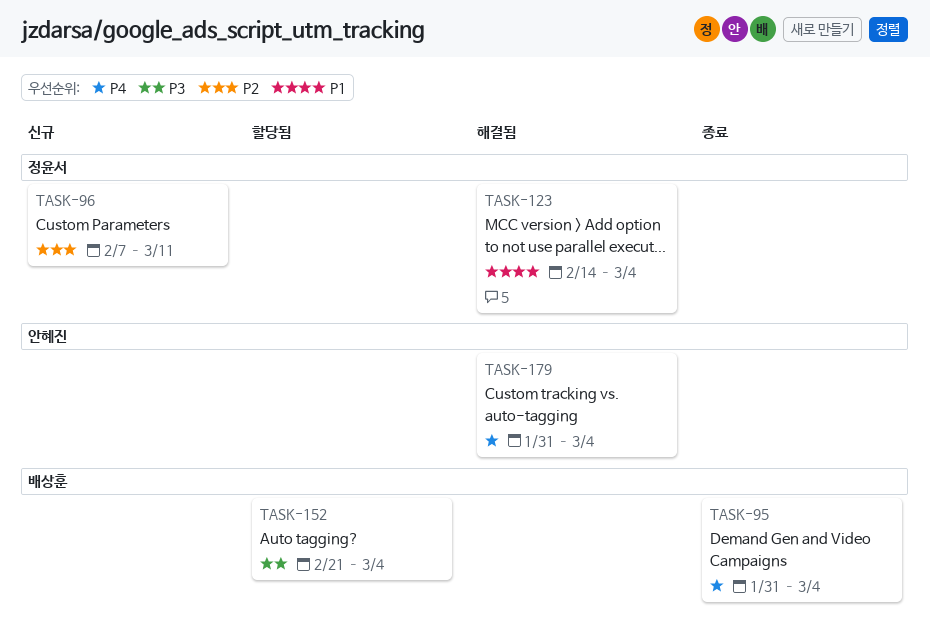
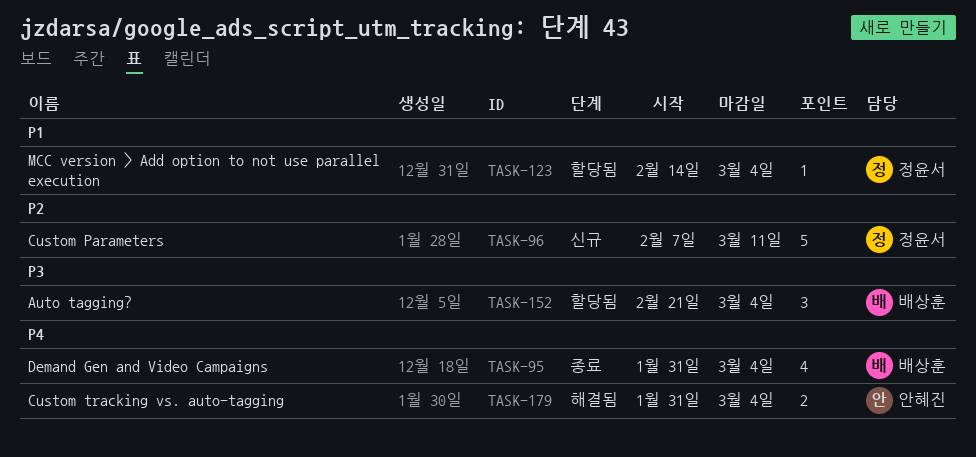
TASK-123, status: 해결됨 -> 할당됨

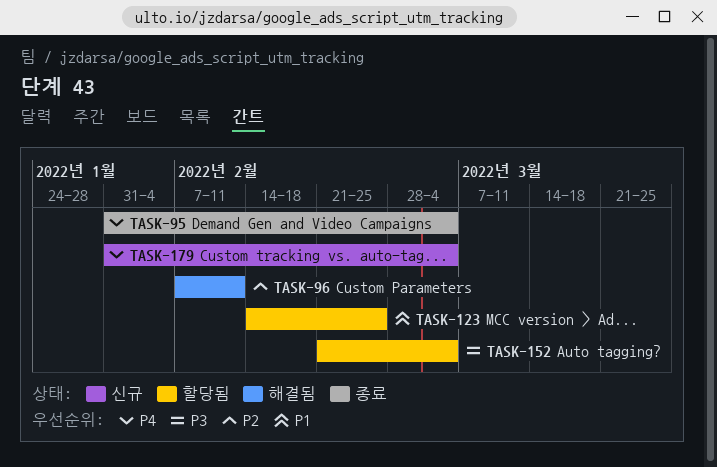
TASK-96, status: 신규 -> 해결됨
TASK-96, due: Mar 11 -> Feb 11
TASK-123, due: Mar 4 -> Feb 25
TASK-179, status: 해결됨 -> 신규

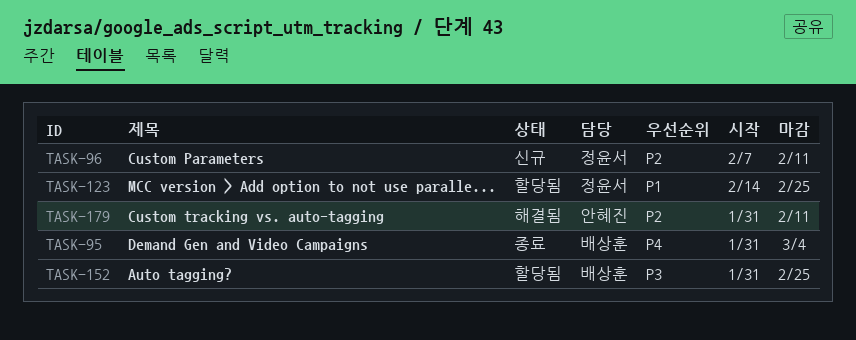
TASK-96, status: 해결됨 -> 신규
TASK-152, start: Feb 21 -> Jan 31
TASK-152, due: Mar 4 -> Feb 25
TASK-179, status: 신규 -> 해결됨
TASK-179, priority: P4 -> P2
TASK-179, due: Mar 4 -> Feb 11

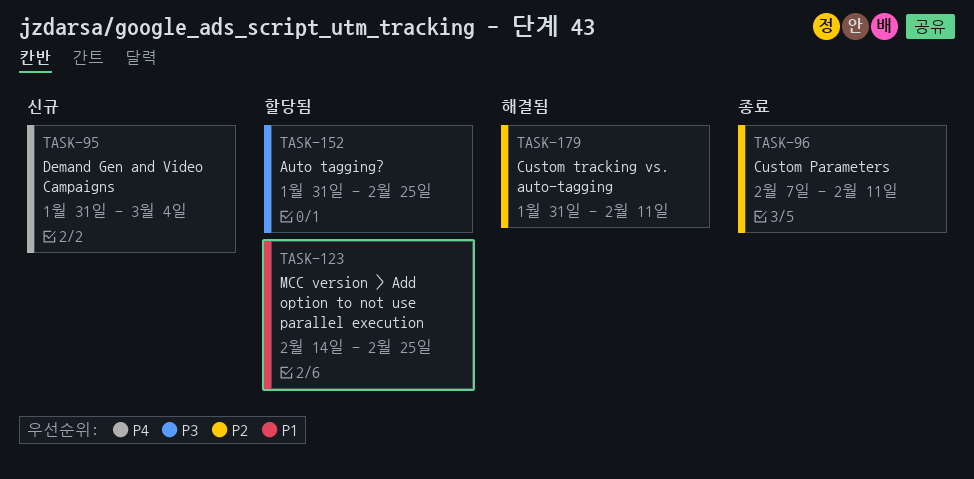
TASK-95, status: 종료 -> 신규
TASK-96, status: 신규 -> 종료

